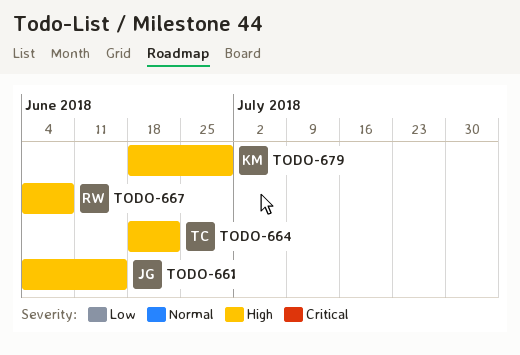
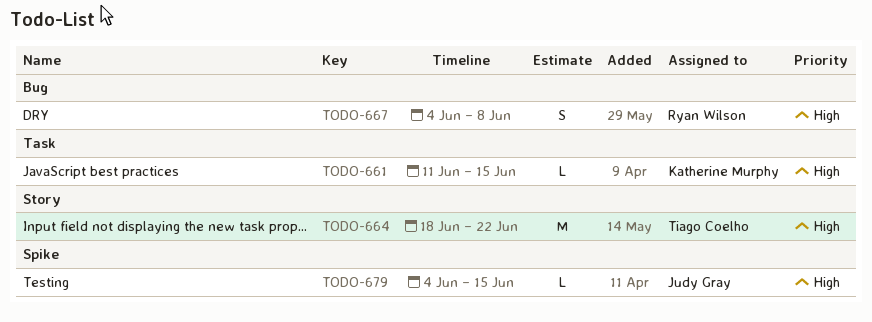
TODO-661, owner: Judy Gray -> Katherine Murphy
TODO-661, start: Jun 4 -> Jun 11
TODO-679, owner: Katherine Murphy -> Judy Gray
TODO-679, start: Jun 18 -> Jun 4
TODO-679, due: Jun 29 -> Jun 15

